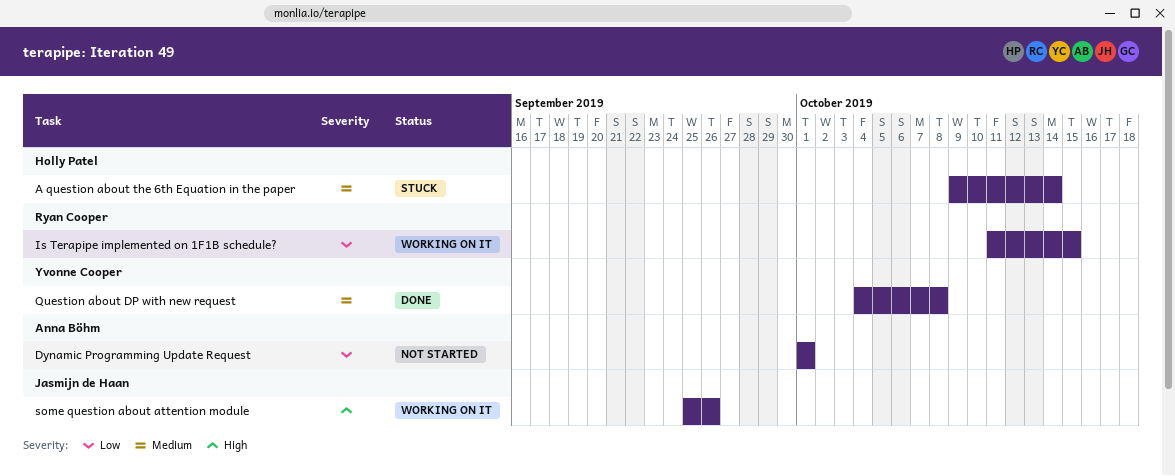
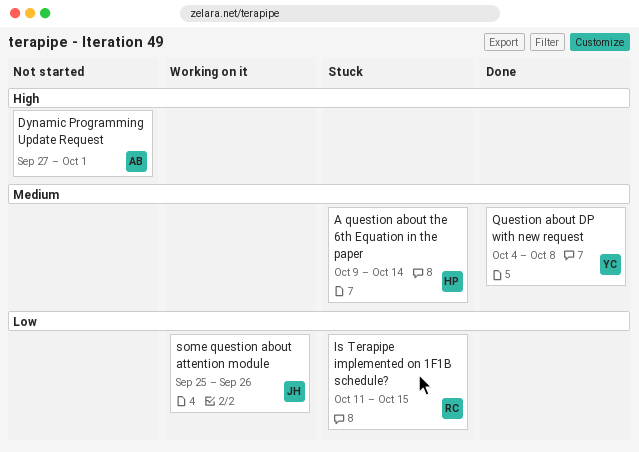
Dynamic Programming Update Request, priority: Low -> High
Dynamic Programming Update Request, start: Oct 1 -> Sep 27
Is Terapipe implemented on 1F1B schedule?, status: Working on it -> Stuck
some question about attention module, priority: High -> Low

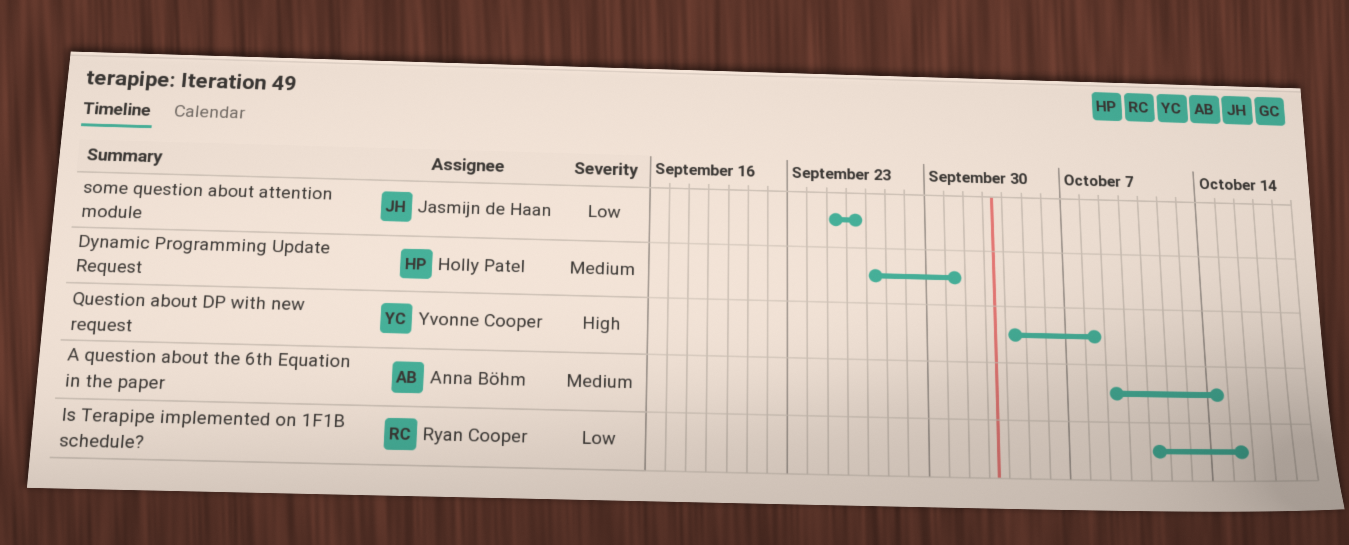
A question about the 6th Equation in the paper, owner: Holly Patel -> Anna Böhm
Dynamic Programming Update Request, owner: Anna Böhm -> Holly Patel
Dynamic Programming Update Request, priority: High -> Medium
Question about DP with new request, priority: Medium -> High

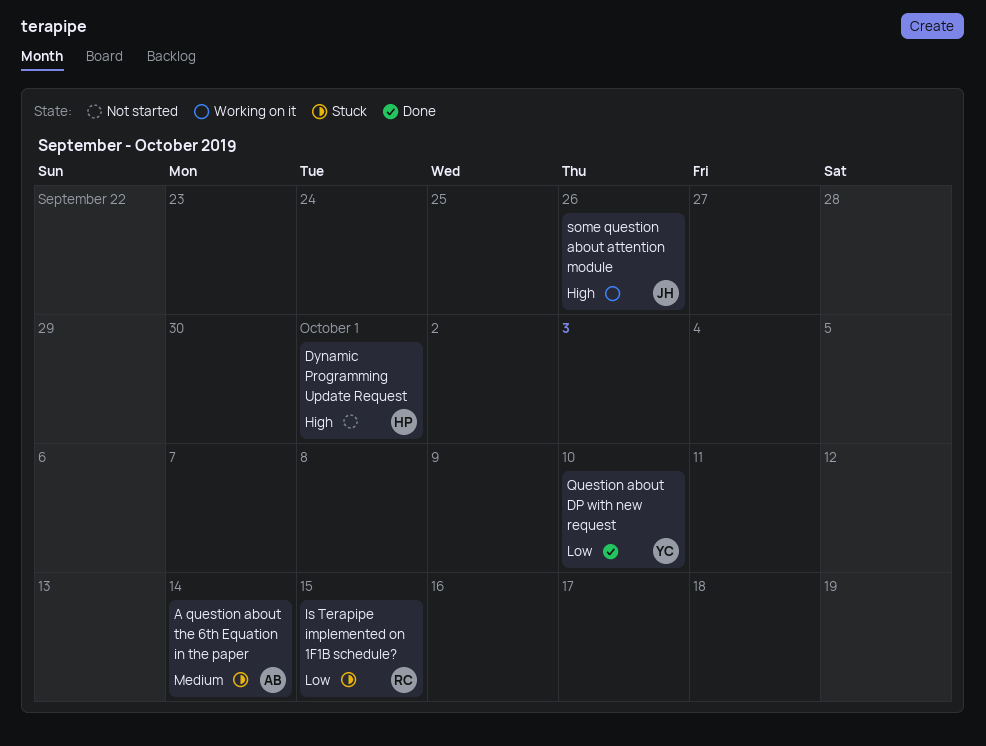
Dynamic Programming Update Request, priority: Medium -> High
Question about DP with new request, priority: High -> Low
Question about DP with new request, due: Oct 8 -> Oct 10
some question about attention module, priority: Low -> High

